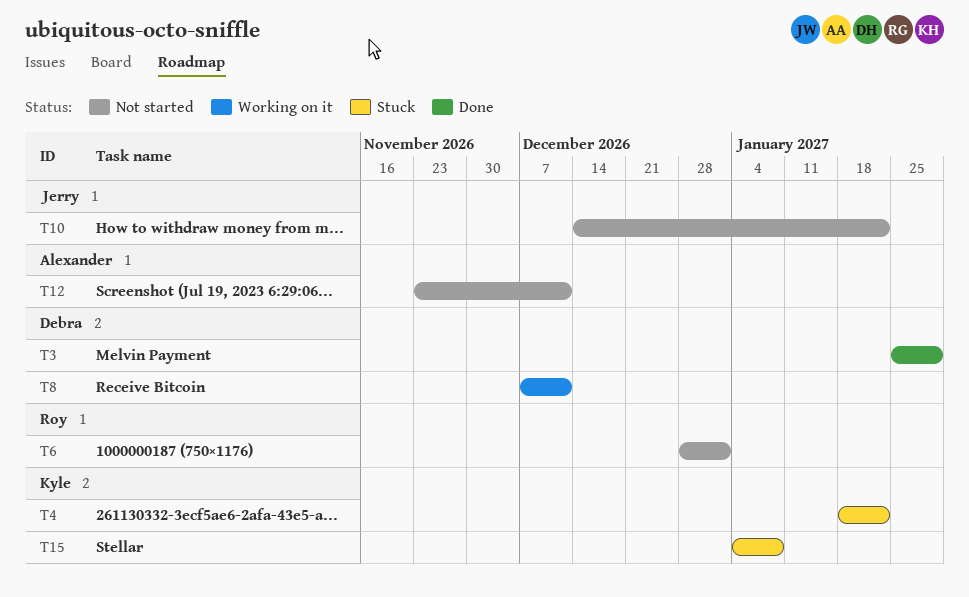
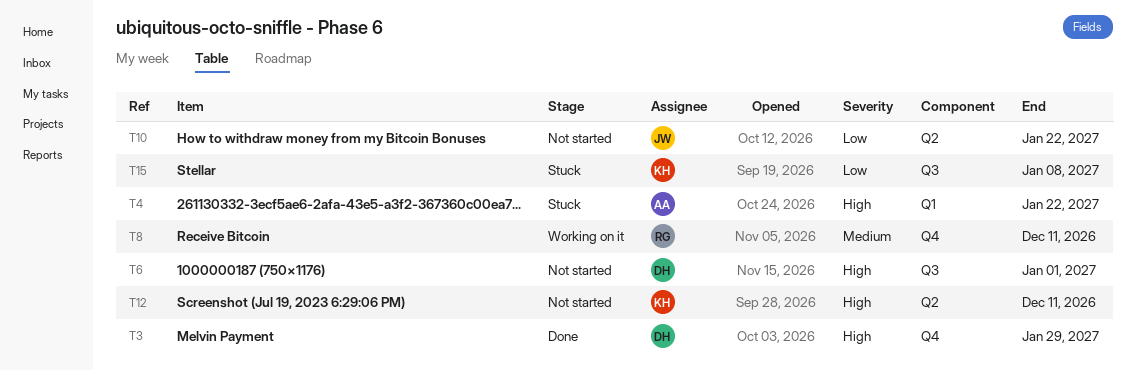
T4, owner: Kyle -> Alexander
T6, owner: Roy -> Debra
T8, owner: Debra -> Roy
T12, owner: Alexander -> Kyle

